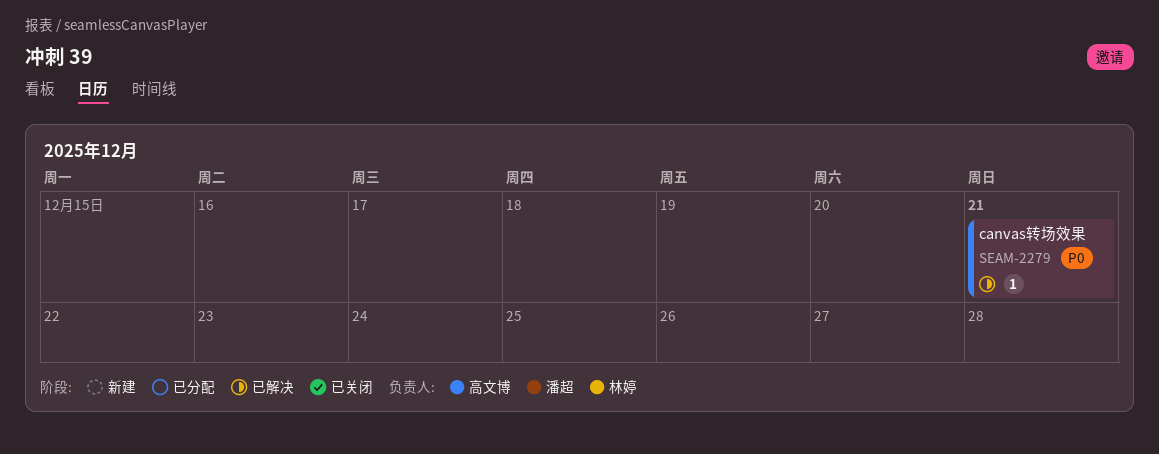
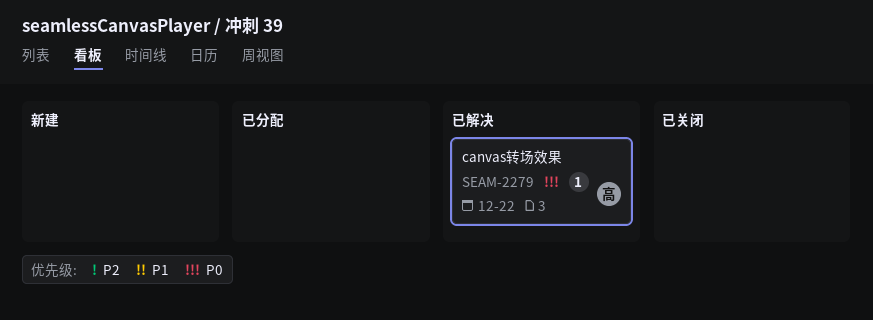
SEAM-2279, due: Dec 21 -> Dec 22

